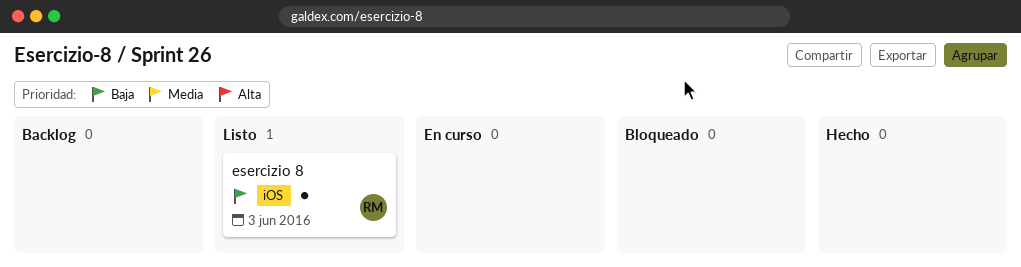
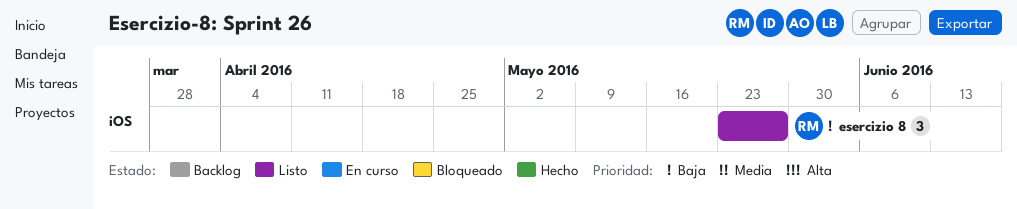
esercizio 8, estimate: 1 -> 3
esercizio 8, due: Jun 3 -> May 27

